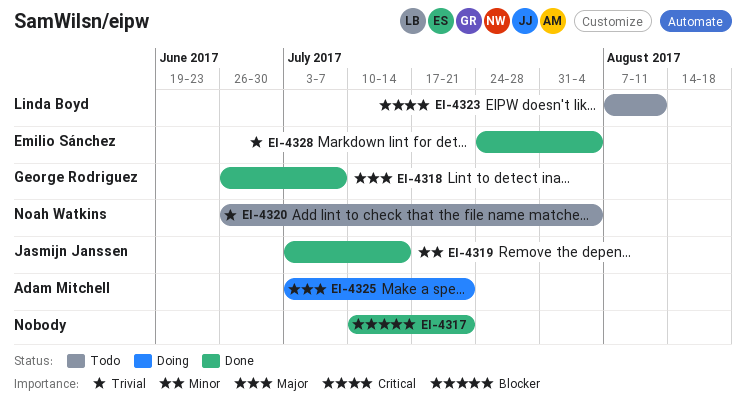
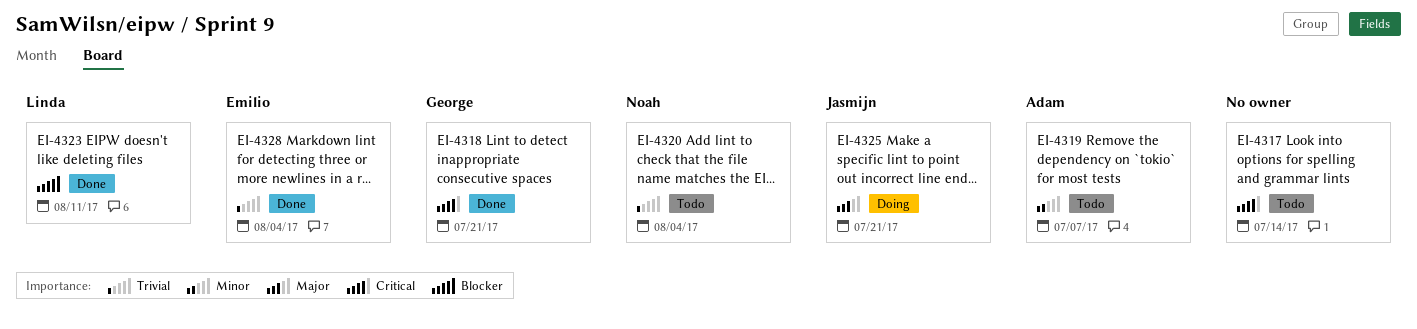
EI-4317, status: Done -> Todo
EI-4317, priority: Blocker -> Critical
EI-4317, due: Jul 21 -> Jul 14
EI-4318, priority: Major -> Critical
EI-4318, due: Jul 7 -> Jul 21
EI-4319, status: Done -> Todo
EI-4319, owner: Jasmijn Janssen -> Adam Mitchell
EI-4319, due: Jul 14 -> Jul 7
EI-4323, status: Todo -> Done
EI-4323, priority: Critical -> Blocker
EI-4325, owner: Adam Mitchell -> Jasmijn Janssen

